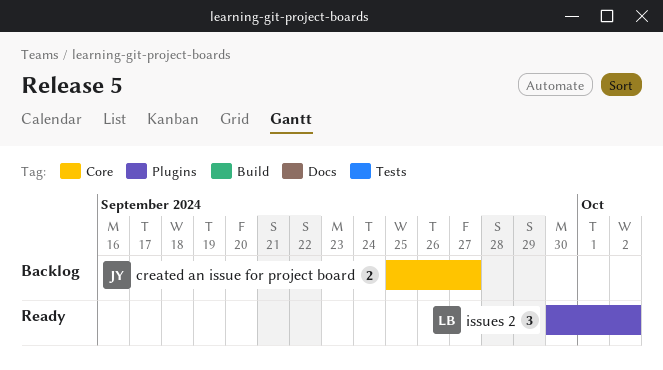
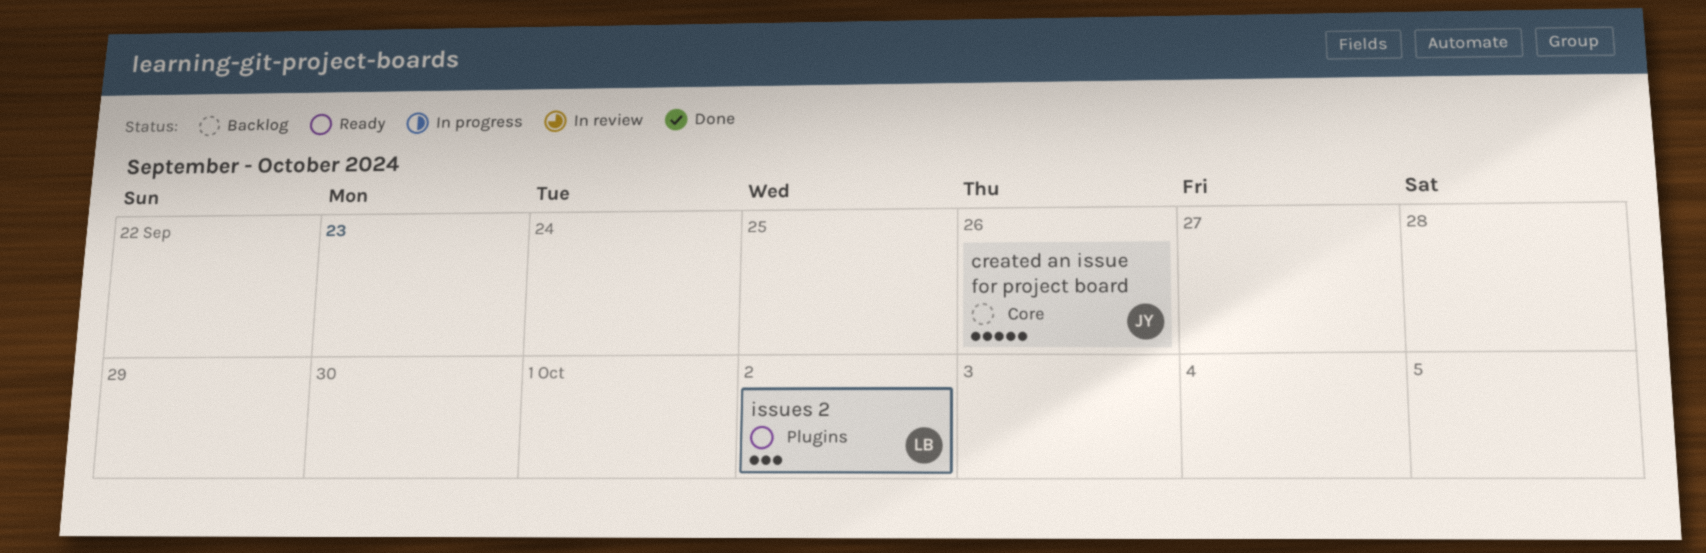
created an issue for project board, estimate: 2 -> 5
created an issue for project board, due: Sep 27 -> Sep 26

